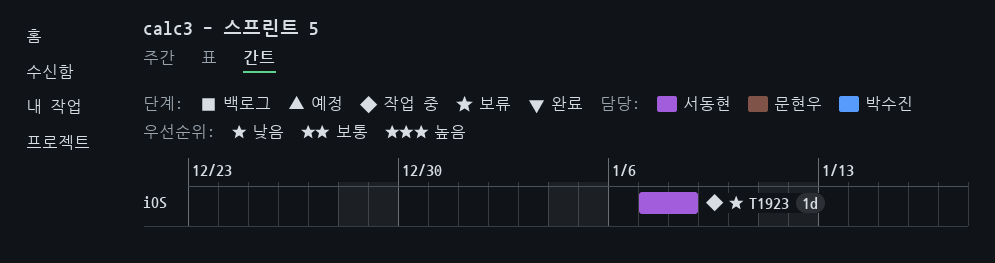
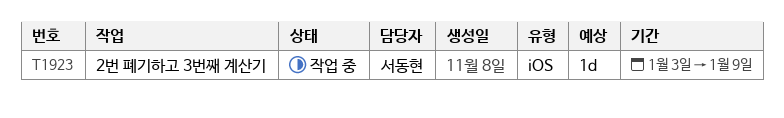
T1923, start: Jan 7 -> Jan 3
T1923, due: Jan 8 -> Jan 9

